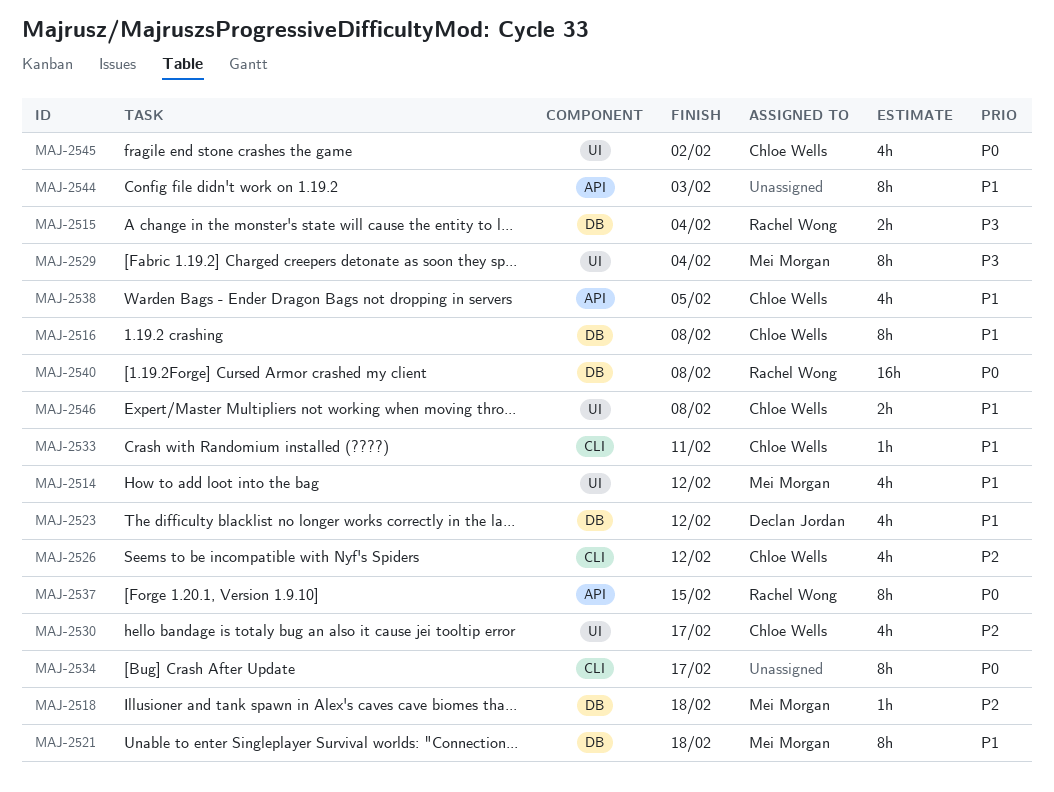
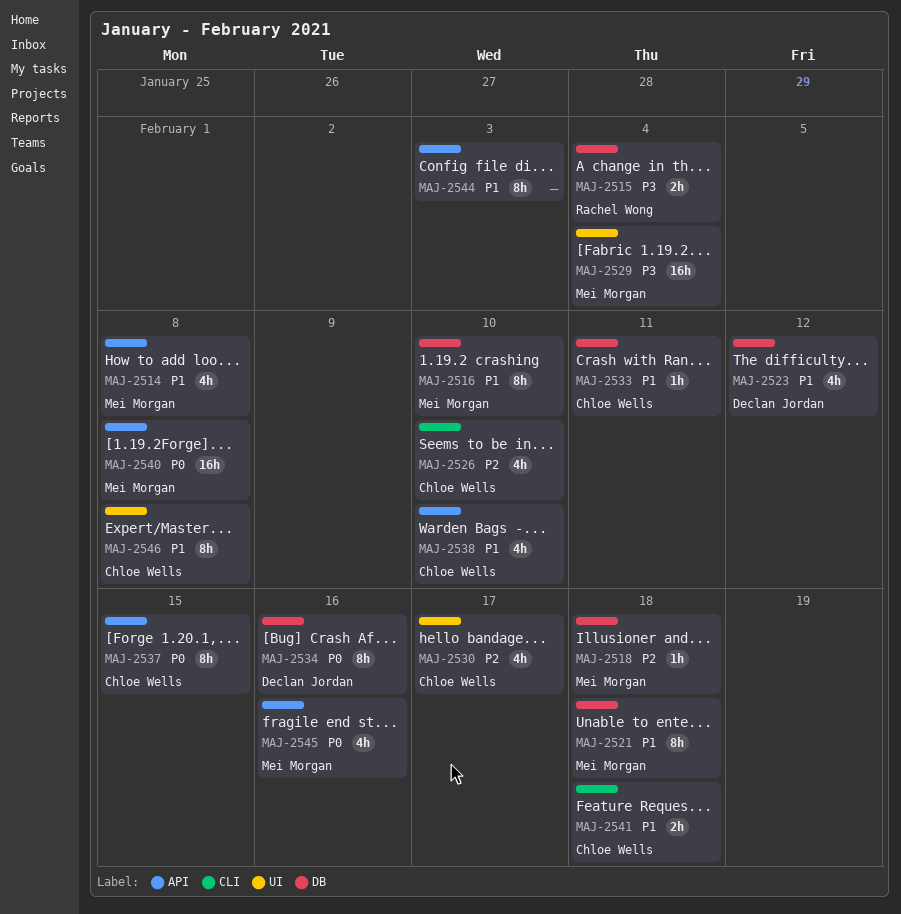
MAJ-2514, label: UI -> API
MAJ-2514, due: Feb 12 -> Feb 8
MAJ-2516, owner: Chloe Wells -> Mei Morgan
MAJ-2516, due: Feb 8 -> Feb 10
MAJ-2526, due: Feb 12 -> Feb 10
MAJ-2529, estimate: 8h -> 16h
MAJ-2533, label: CLI -> DB
MAJ-2534, owner: none -> Declan Jordan
MAJ-2534, label: CLI -> DB
MAJ-2534, due: Feb 17 -> Feb 16
MAJ-2537, owner: Rachel Wong -> Chloe Wells
MAJ-2538, due: Feb 5 -> Feb 10
MAJ-2540, owner: Rachel Wong -> Mei Morgan
MAJ-2540, label: DB -> API
MAJ-2541: none -> present
MAJ-2545, owner: Chloe Wells -> Mei Morgan
MAJ-2545, label: UI -> API
MAJ-2545, due: Feb 2 -> Feb 16
MAJ-2546, estimate: 2h -> 8h

